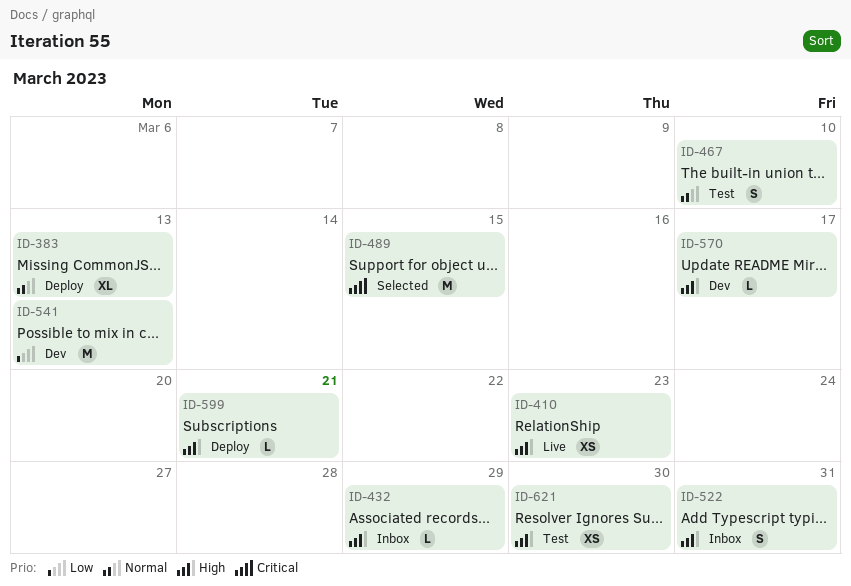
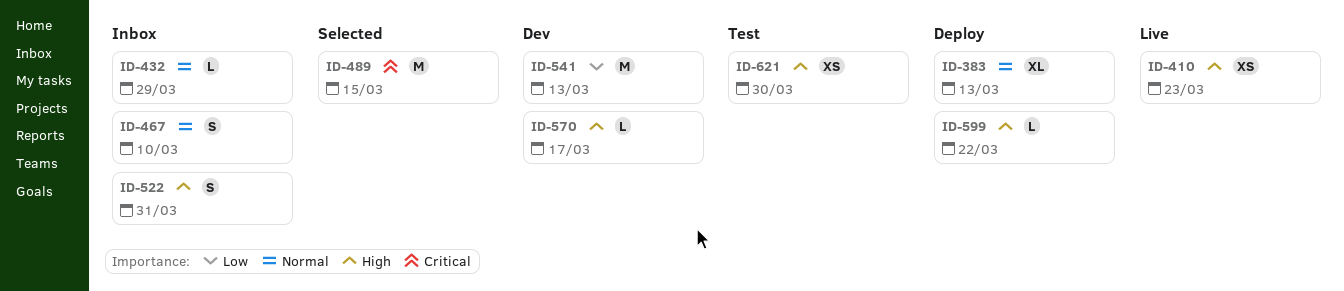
ID-432, priority: High -> Normal
ID-467, status: Test -> Inbox
ID-599, due: Mar 21 -> Mar 22

